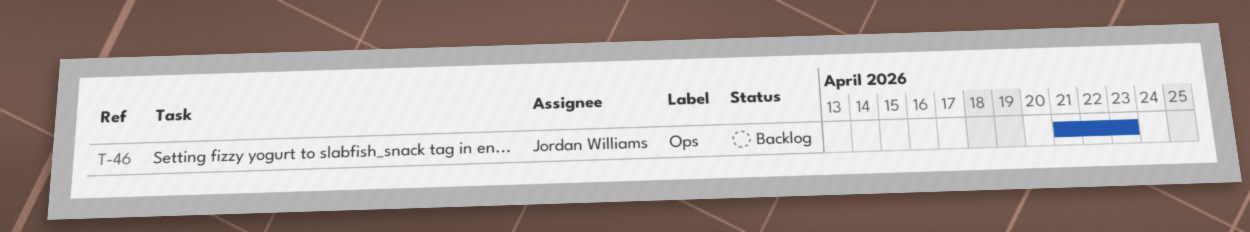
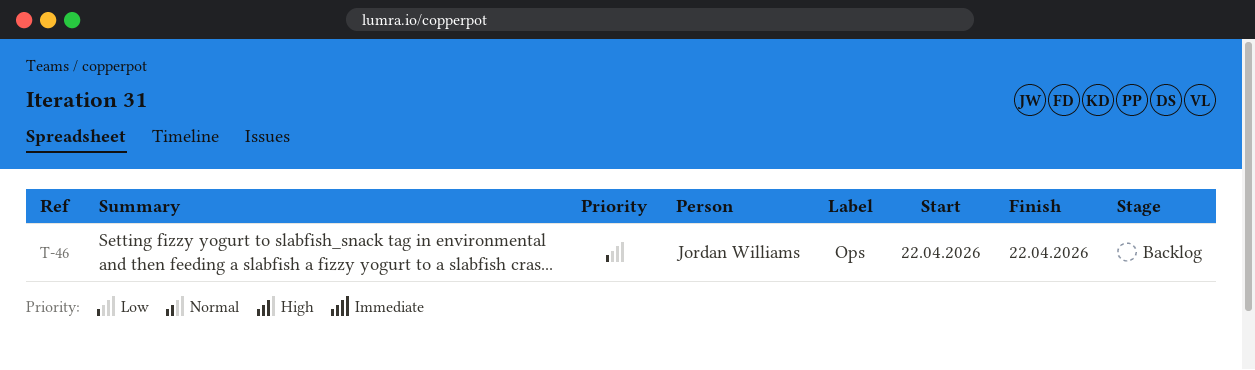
T-46, start: Apr 21 -> Apr 22
T-46, due: Apr 23 -> Apr 22

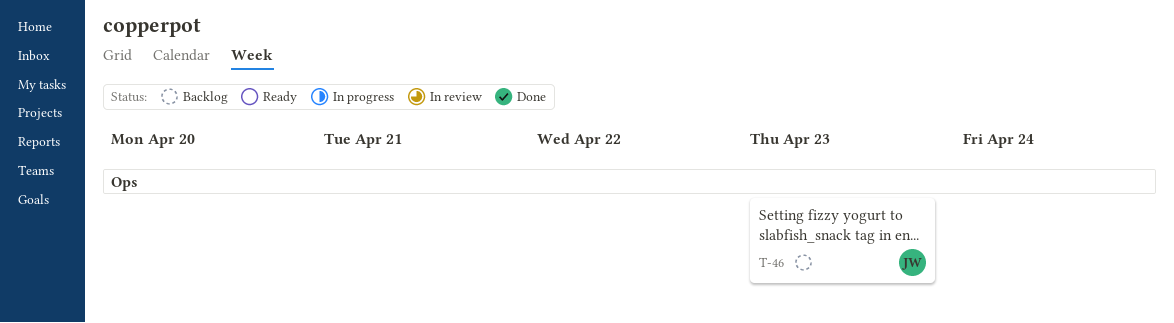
T-46, due: Apr 22 -> Apr 23

